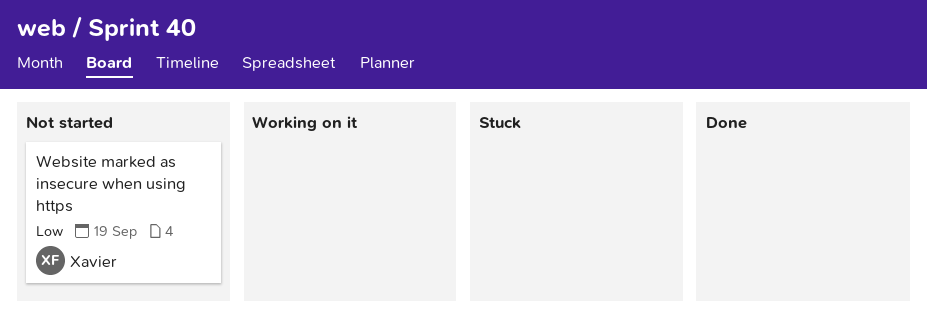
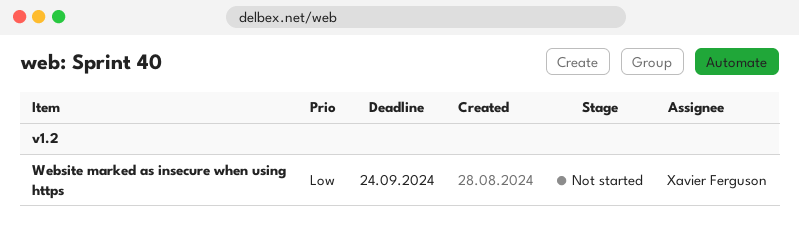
Website marked as insecure when using https, due: Sep 19 -> Sep 24

